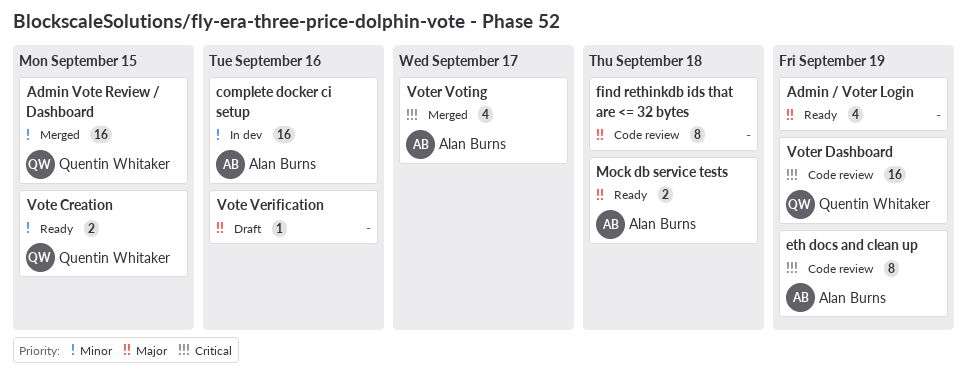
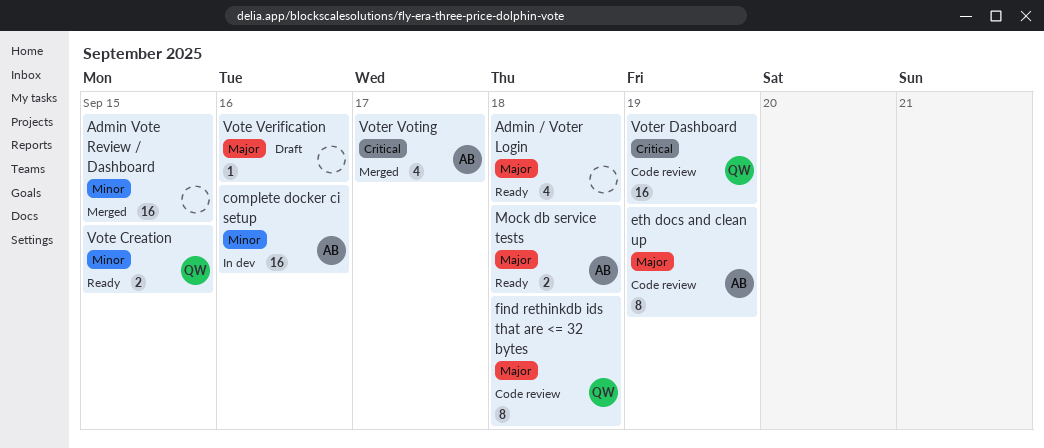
Admin / Voter Login, due: Sep 19 -> Sep 18
Admin Vote Review / Dashboard, owner: Quentin Whitaker -> none
eth docs and clean up, priority: Critical -> Major
find rethinkdb ids that are <= 32 bytes, owner: none -> Quentin Whitaker

